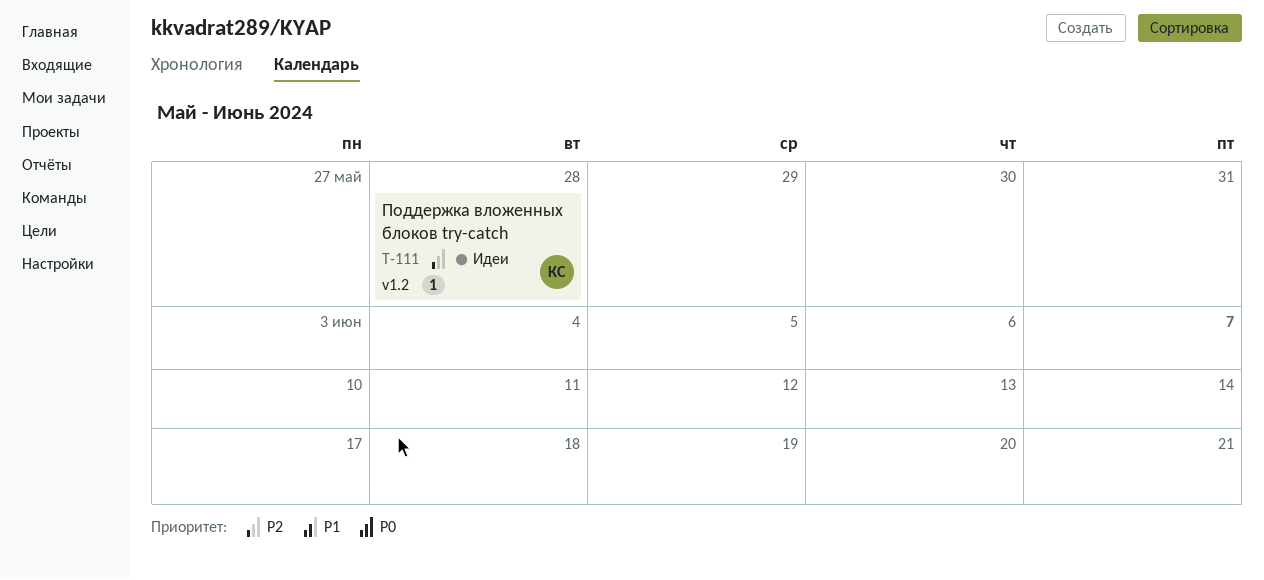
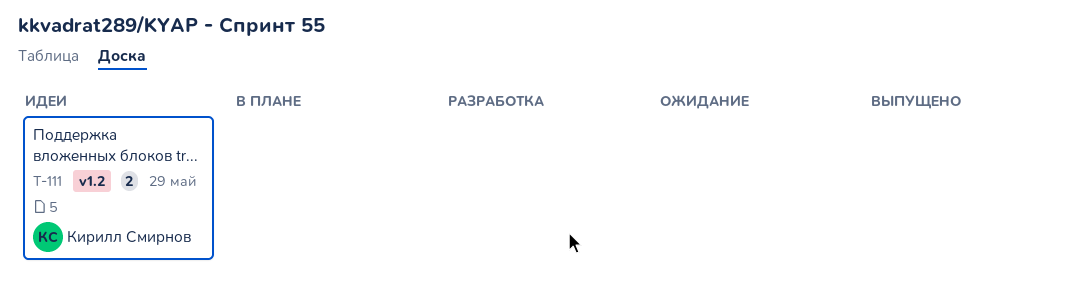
T-111, estimate: 1 -> 2
T-111, due: May 28 -> May 29

